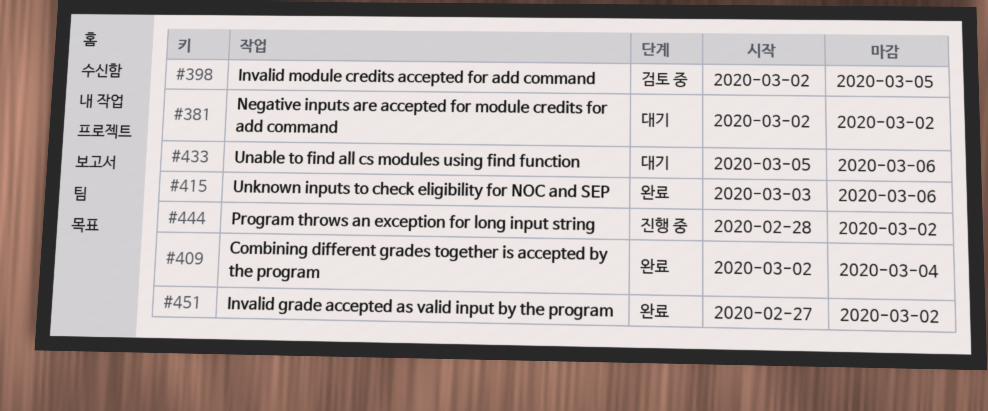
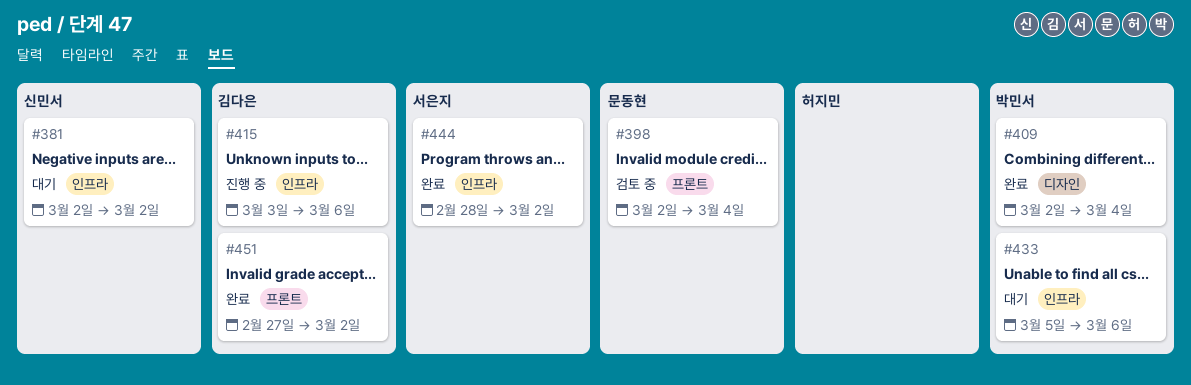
#398, due: Mar 5 -> Mar 4
#415, status: 완료 -> 진행 중
#444, status: 진행 중 -> 완료

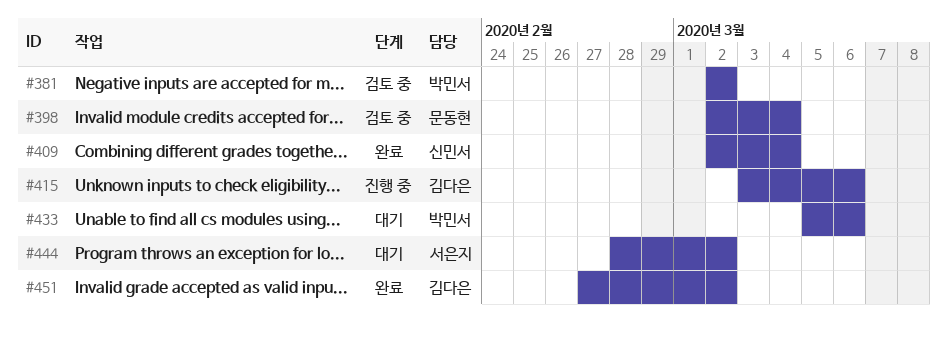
#381, status: 대기 -> 검토 중
#381, owner: 신민서 -> 박민서
#409, owner: 박민서 -> 신민서
#444, status: 완료 -> 대기

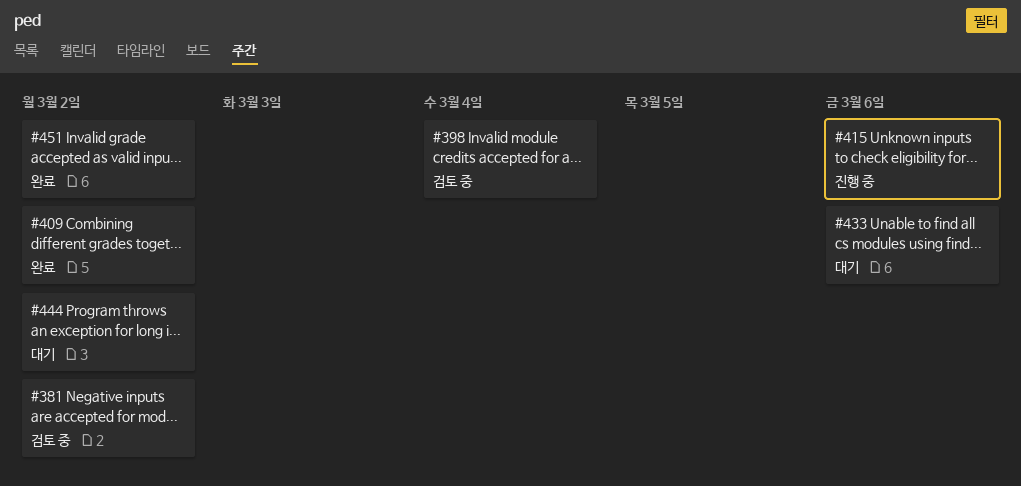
#409, due: Mar 4 -> Mar 2

